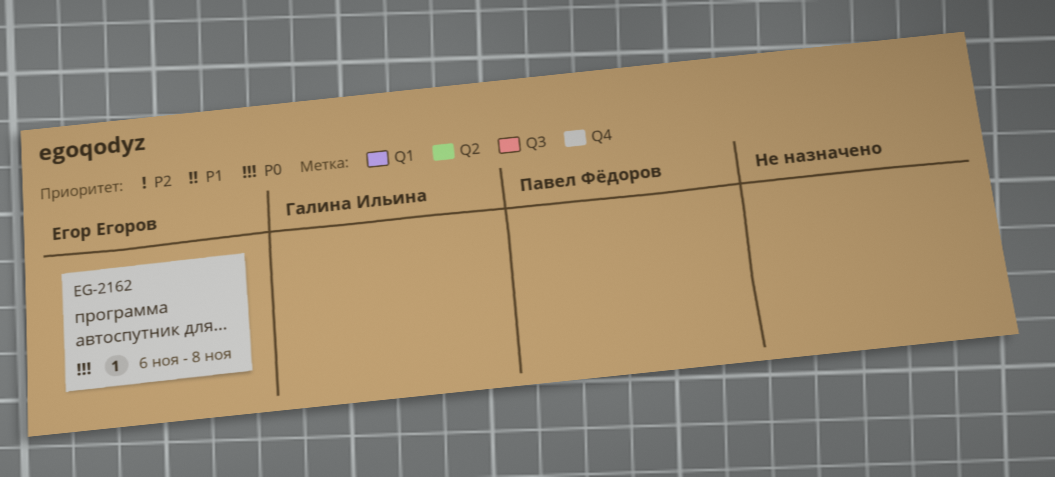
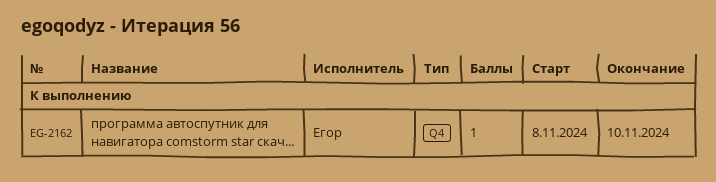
EG-2162, start: Nov 6 -> Nov 8
EG-2162, due: Nov 8 -> Nov 10

